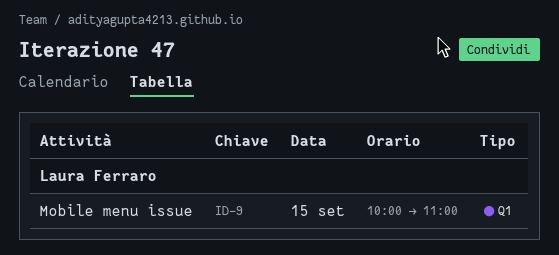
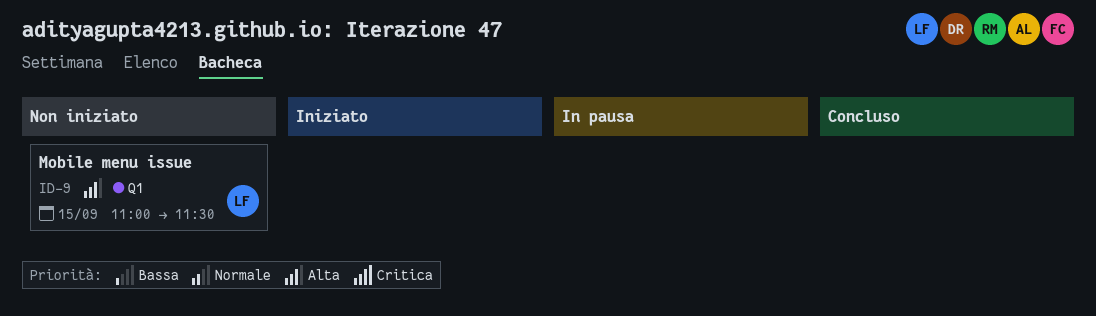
ID-9, begins: 10:00 -> 11:00
ID-9, ends: 11:00 -> 11:30

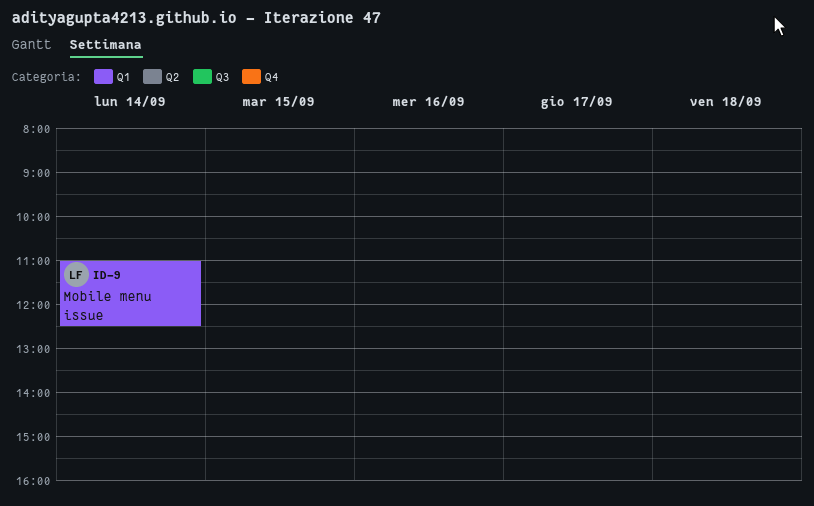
ID-9, day: Sep 15 -> Sep 14
ID-9, ends: 11:30 -> 12:30

